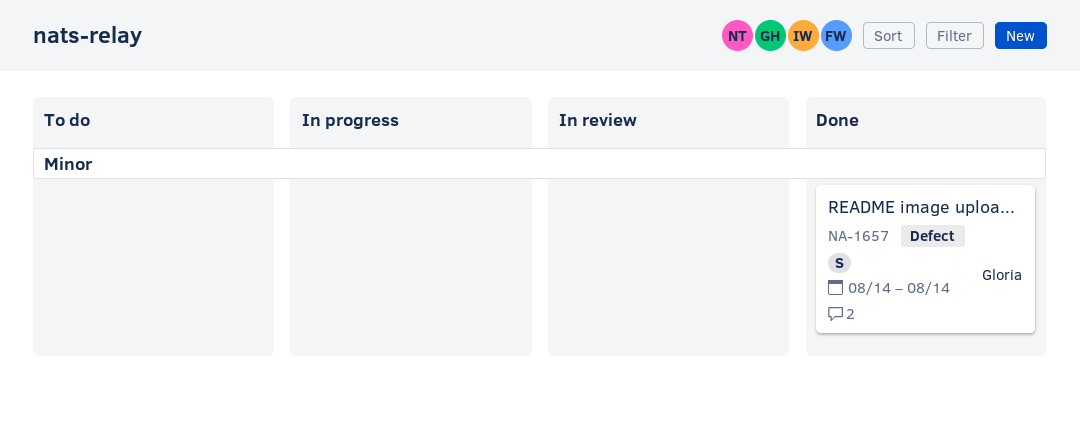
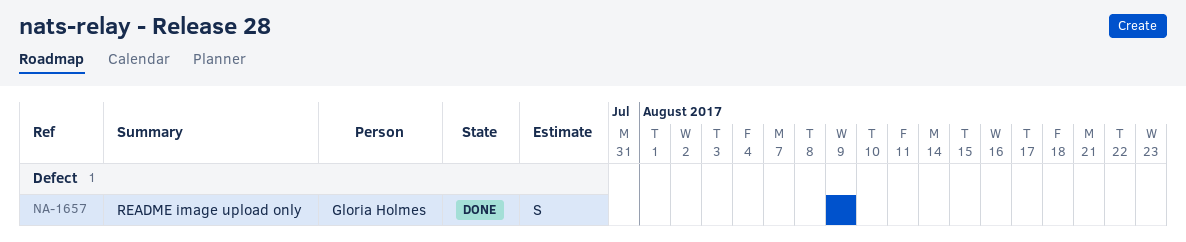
NA-1657, start: Aug 14 -> Aug 9
NA-1657, due: Aug 14 -> Aug 9

